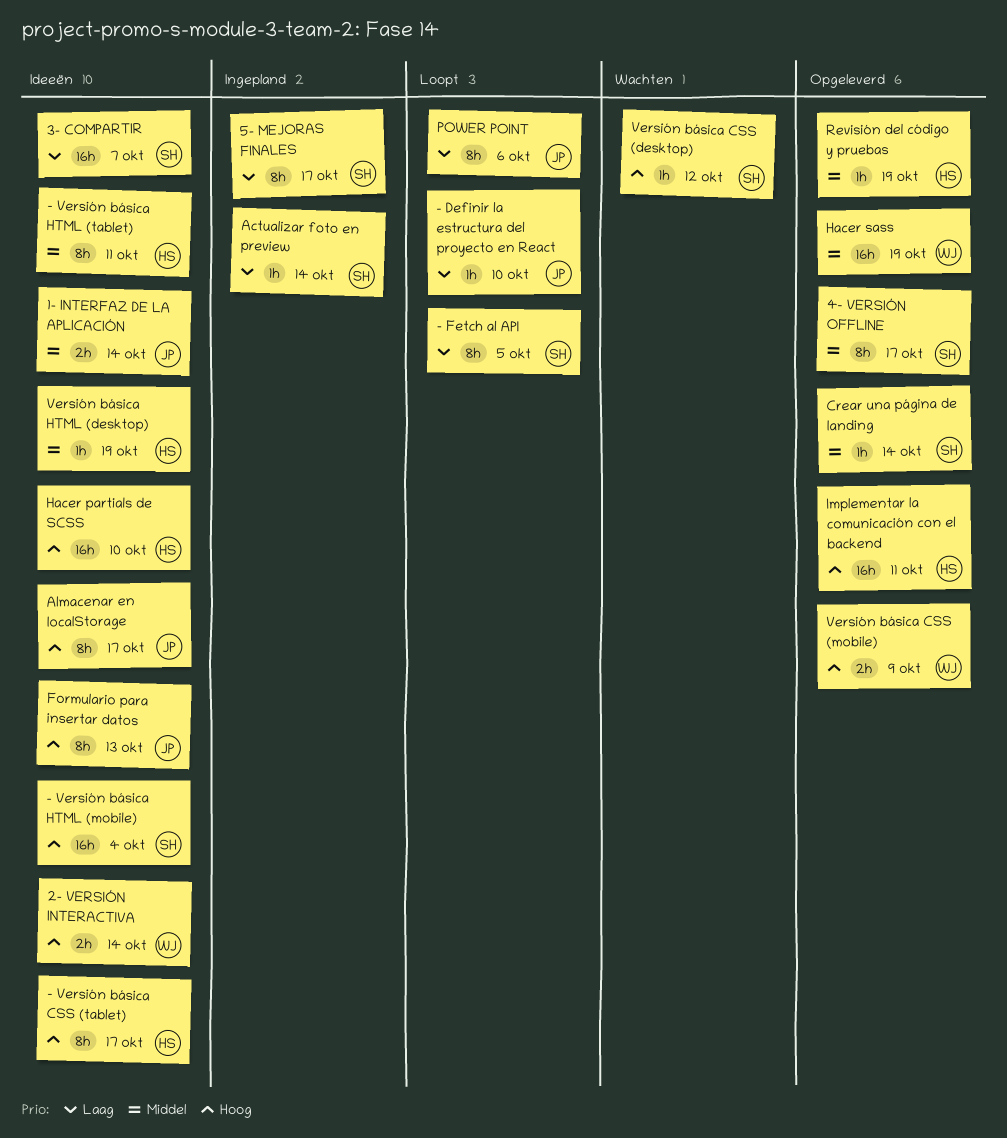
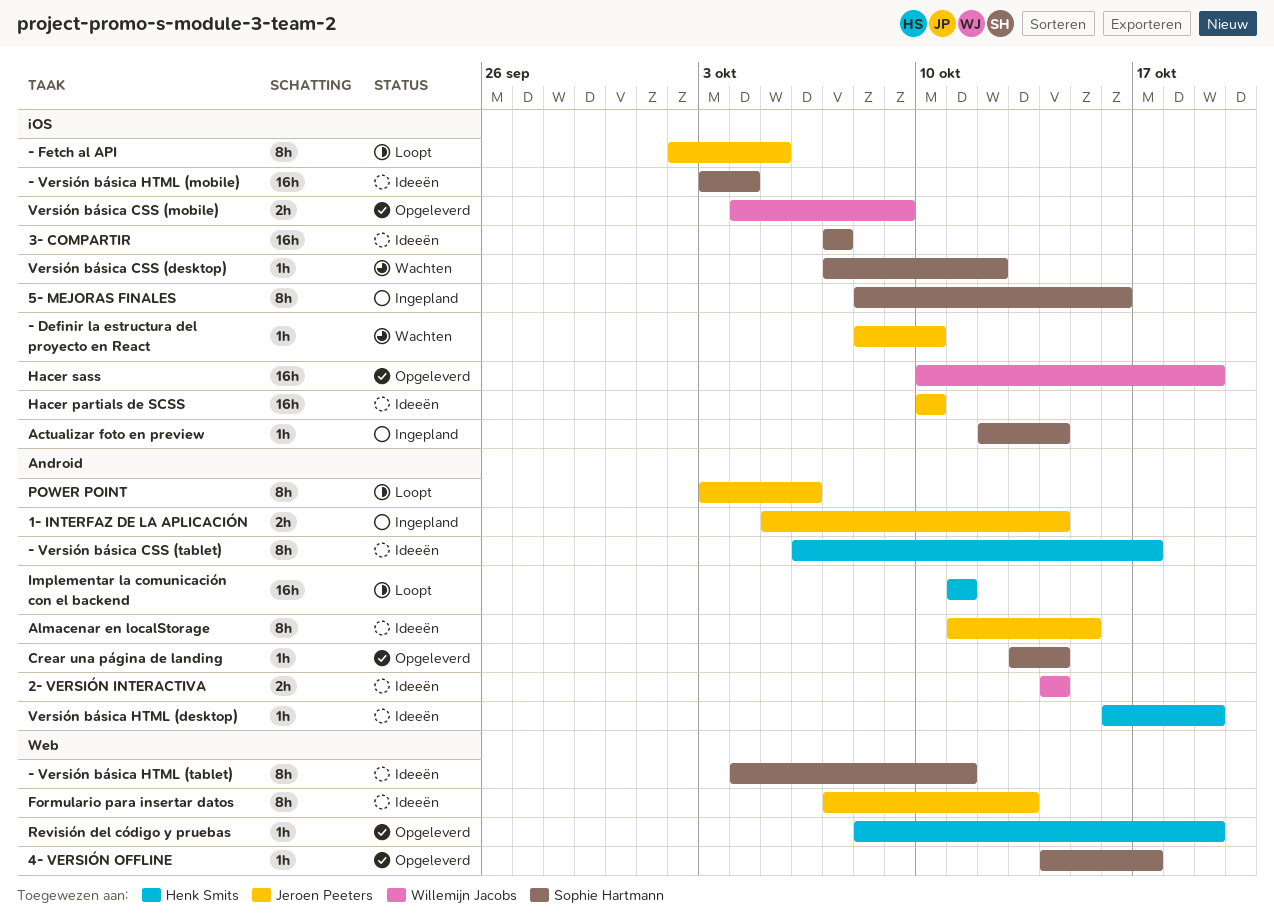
- Definir la estructura del proyecto en React, status: Loopt -> Wachten
- Fetch al API, owner: Sophie Hartmann -> Jeroen Peeters
- Versión básica HTML (tablet), owner: Henk Smits -> Sophie Hartmann
1- INTERFAZ DE LA APLICACIÓN, status: Ideeën -> Ingepland
4- VERSIÓN OFFLINE, estimate: 8h -> 1h
5- MEJORAS FINALES, due: Oct 17 -> Oct 16
Almacenar en localStorage, due: Oct 17 -> Oct 15
Hacer partials de SCSS, owner: Henk Smits -> Jeroen Peeters
Implementar la comunicación con el backend, status: Opgeleverd -> Loopt

